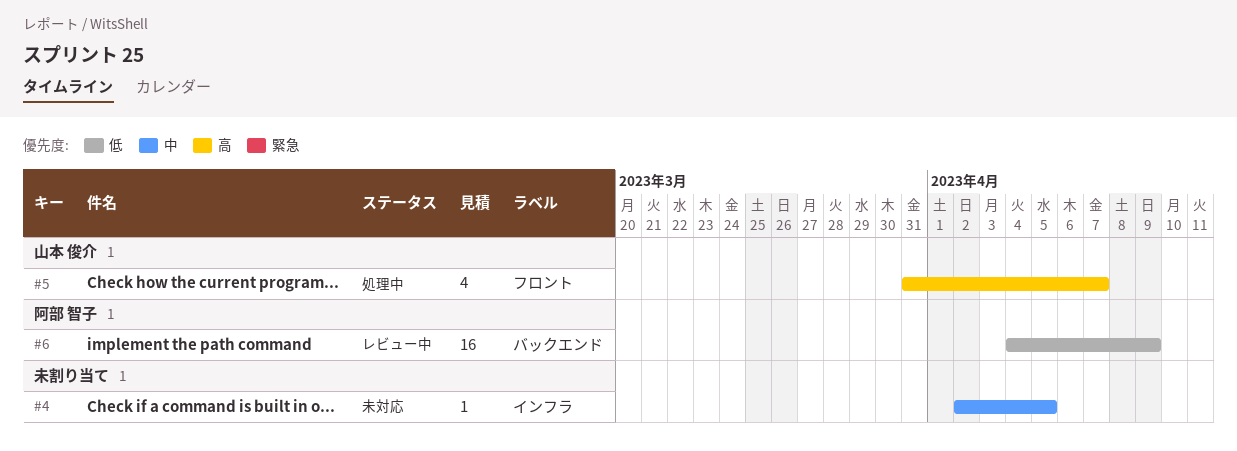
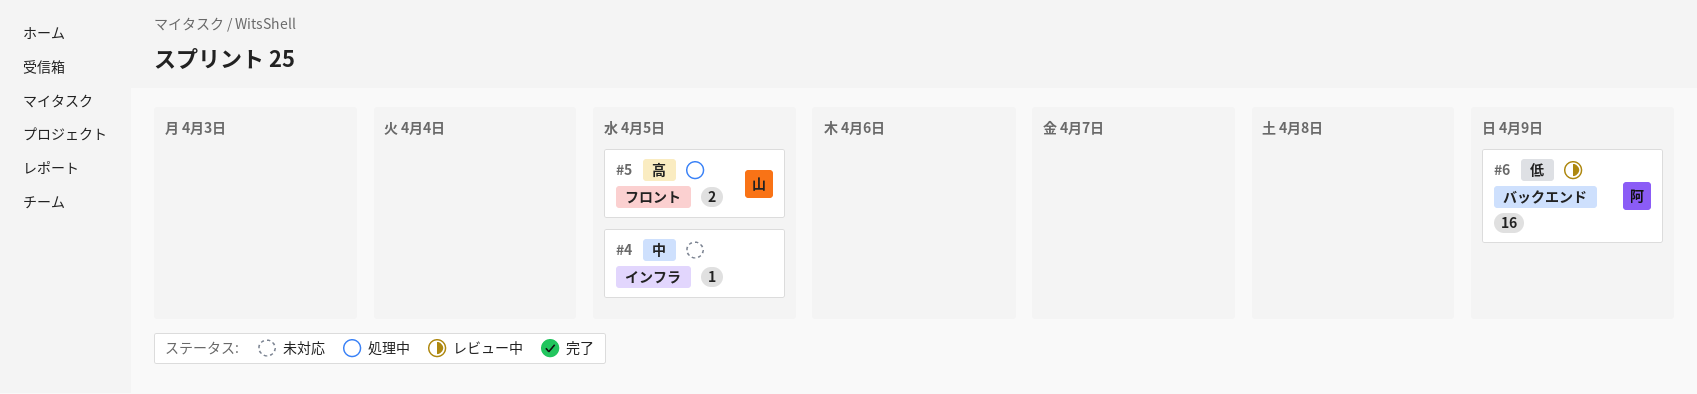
#5, estimate: 4 -> 2
#5, due: Apr 7 -> Apr 5

